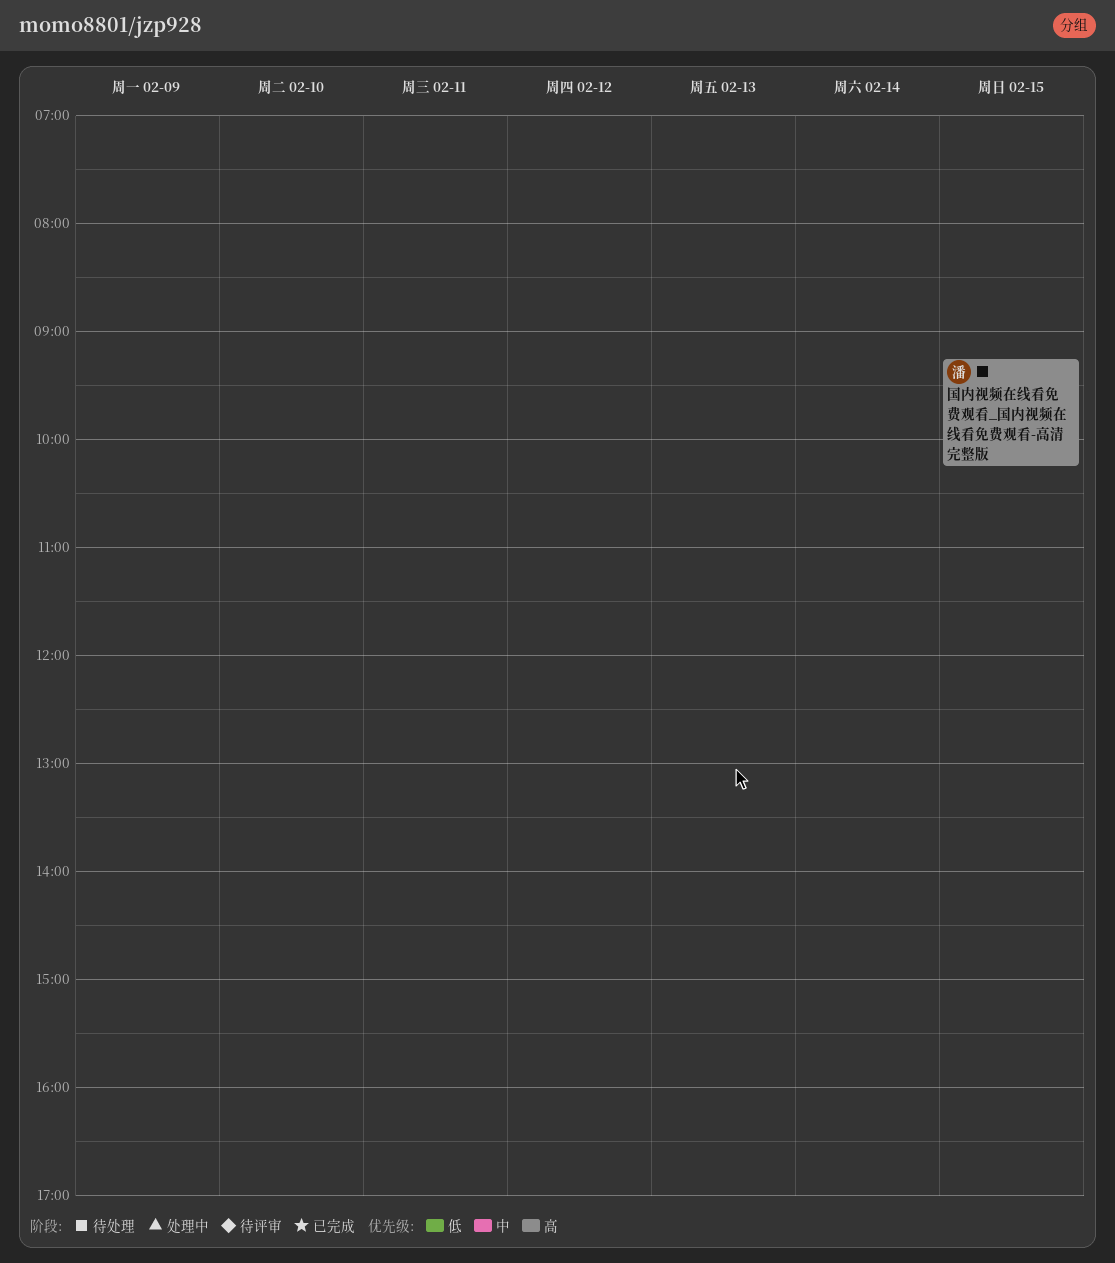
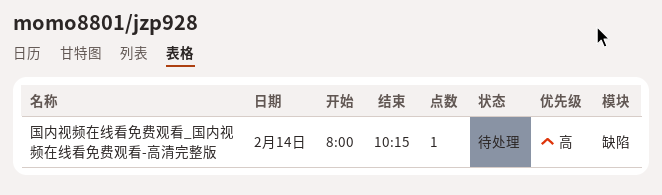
国内视频在线看免费观看_国内视频在线看免费观看-高清完整版, day: Feb 15 -> Feb 14
国内视频在线看免费观看_国内视频在线看免费观看-高清完整版, begins: 09:15 -> 08:00

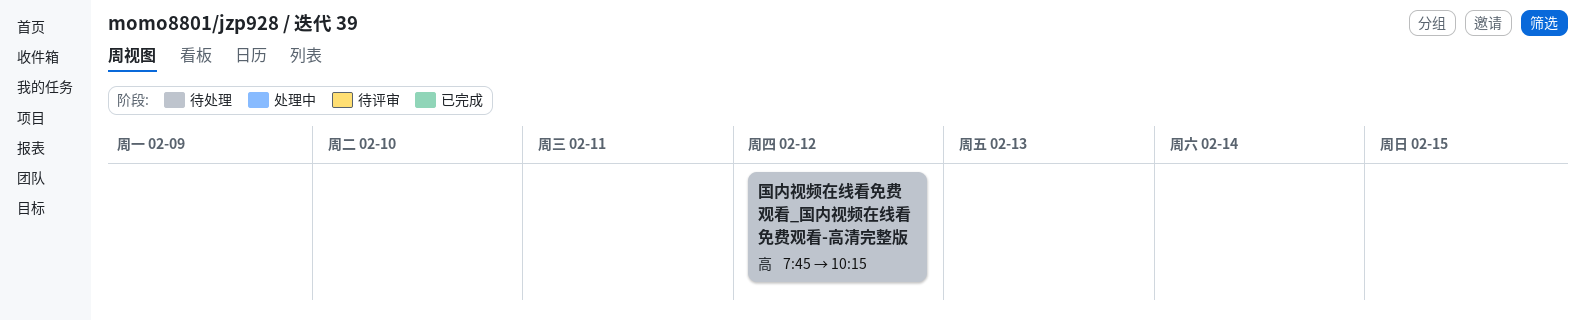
国内视频在线看免费观看_国内视频在线看免费观看-高清完整版, day: Feb 14 -> Feb 12
国内视频在线看免费观看_国内视频在线看免费观看-高清完整版, begins: 08:00 -> 07:45

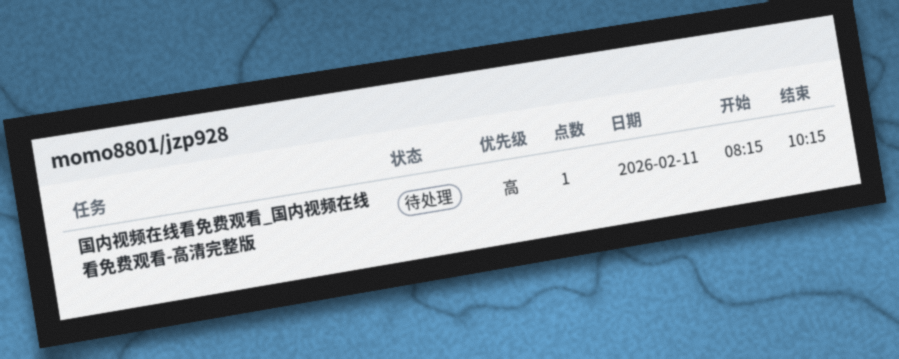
国内视频在线看免费观看_国内视频在线看免费观看-高清完整版, day: Feb 12 -> Feb 11
国内视频在线看免费观看_国内视频在线看免费观看-高清完整版, begins: 07:45 -> 08:15

